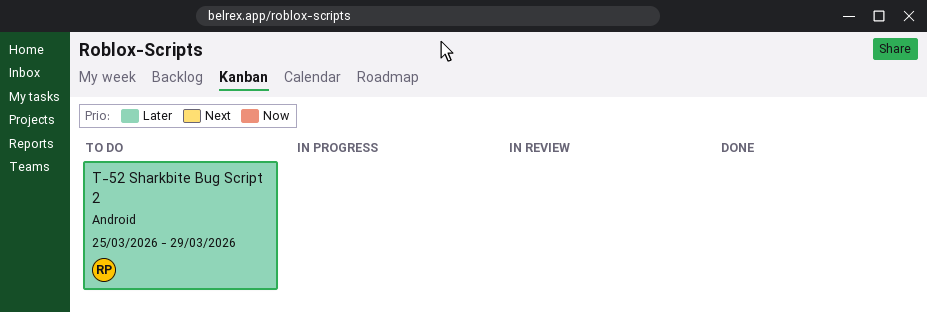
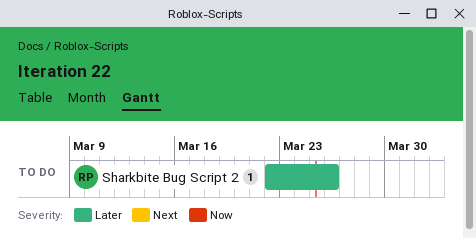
Sharkbite Bug Script 2, start: Mar 25 -> Mar 22
Sharkbite Bug Script 2, due: Mar 29 -> Mar 26

